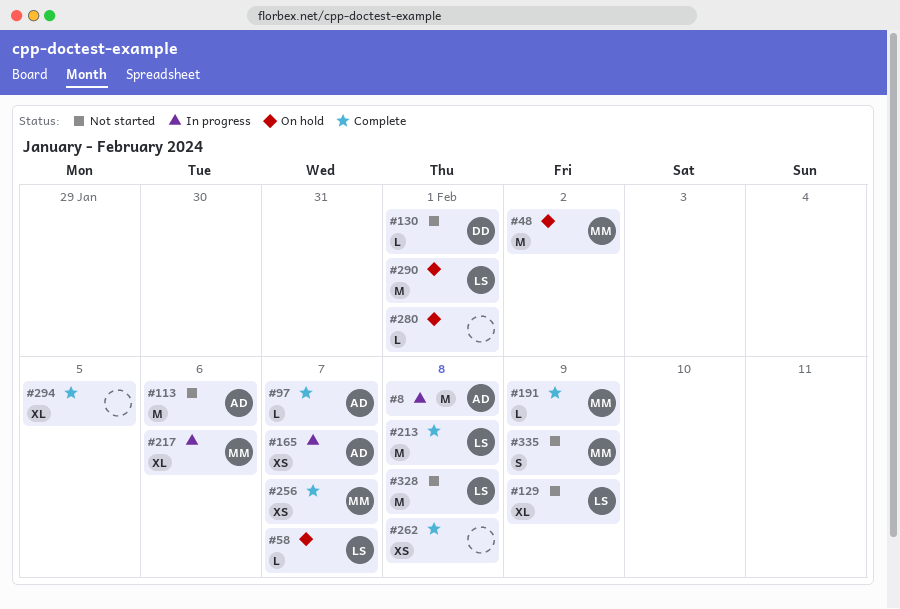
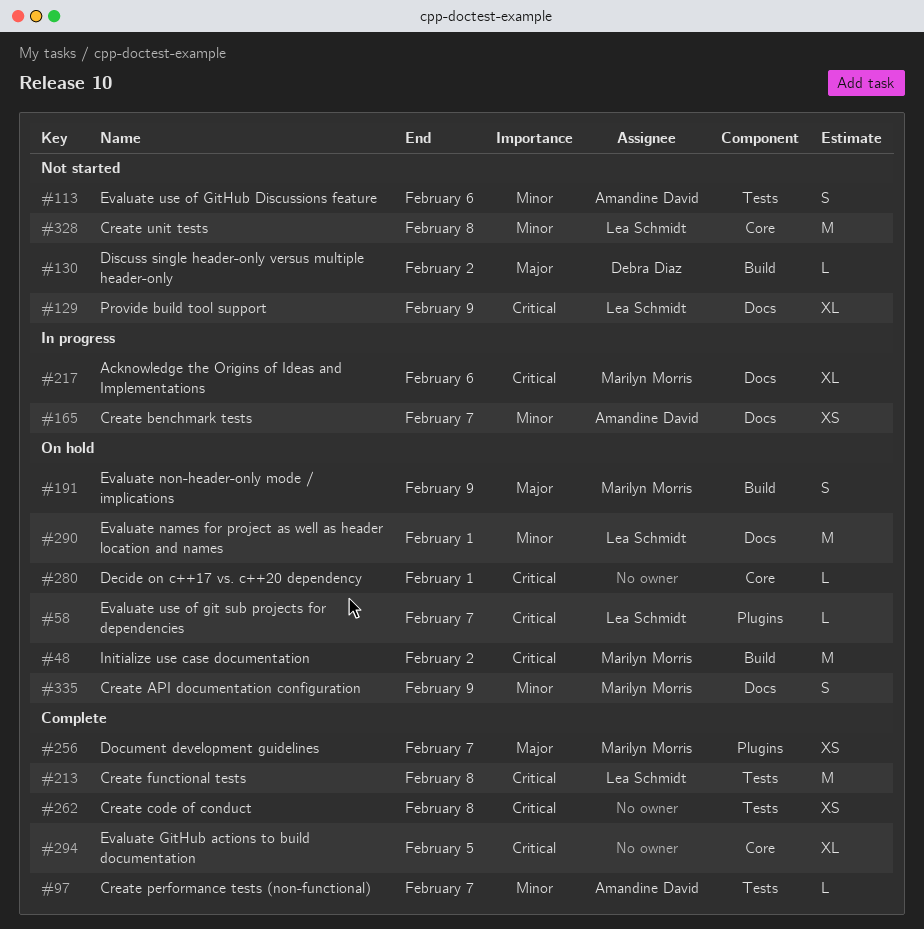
#8: present -> none
#113, estimate: M -> S
#130, due: Feb 1 -> Feb 2
#191, status: Complete -> On hold
#191, estimate: L -> S
#335, status: Not started -> On hold

